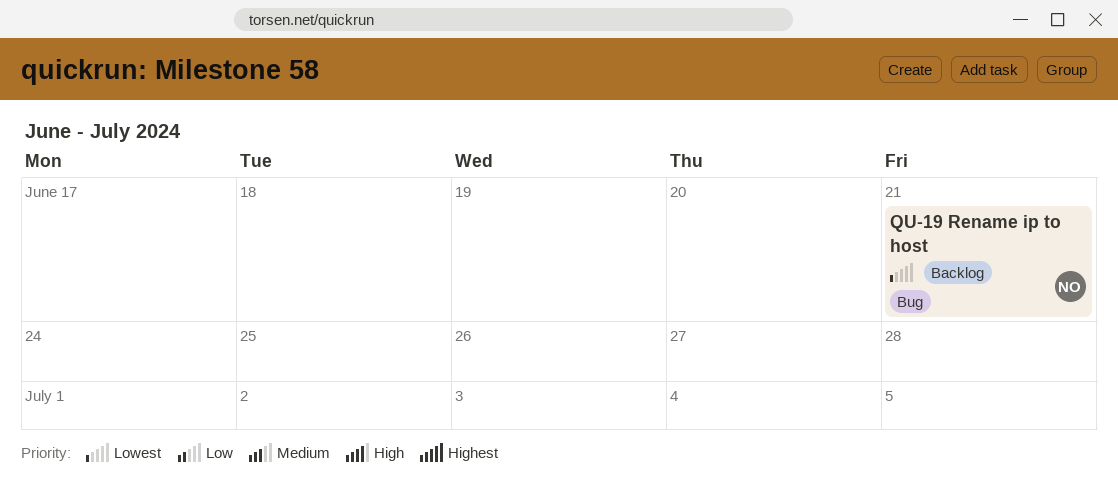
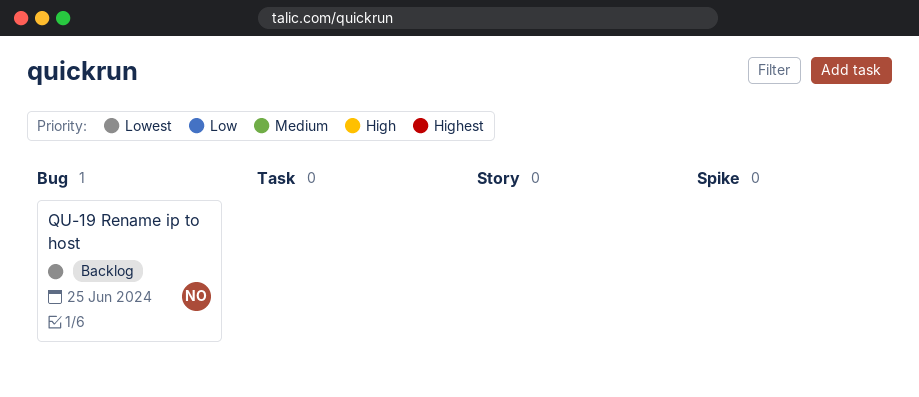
QU-19, due: Jun 21 -> Jun 25

